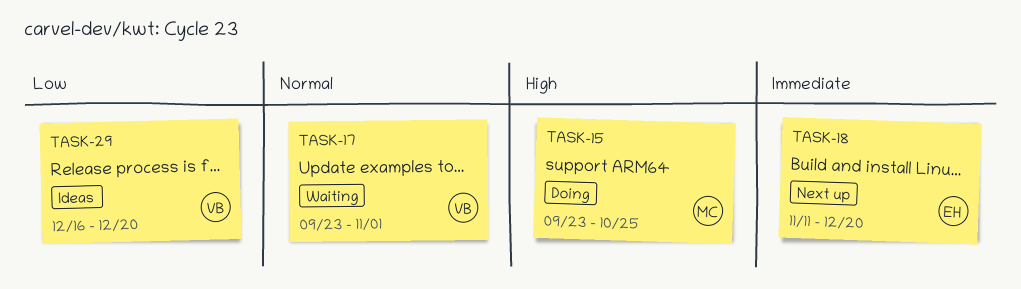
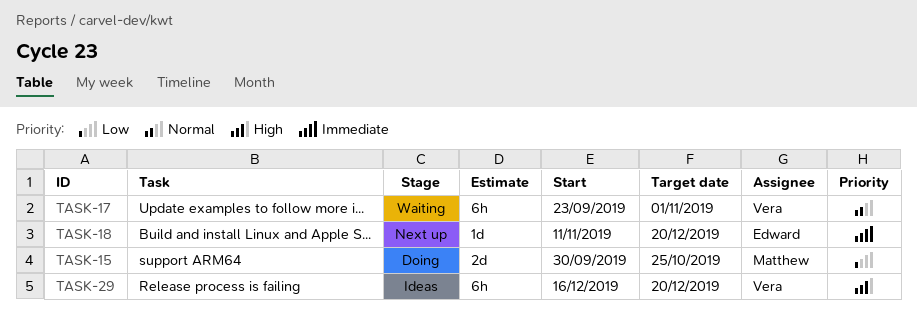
TASK-15, priority: High -> Low
TASK-15, start: Sep 23 -> Sep 30
TASK-29, priority: Low -> High

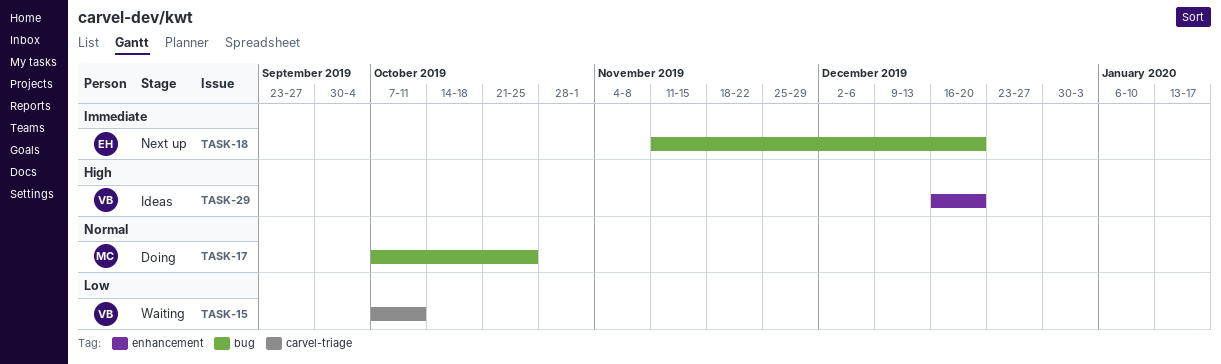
TASK-15, status: Doing -> Waiting
TASK-15, owner: Matthew -> Vera
TASK-15, start: Sep 30 -> Oct 7
TASK-15, due: Oct 25 -> Oct 11
TASK-17, status: Waiting -> Doing
TASK-17, owner: Vera -> Matthew
TASK-17, start: Sep 23 -> Oct 7
TASK-17, due: Nov 1 -> Oct 25

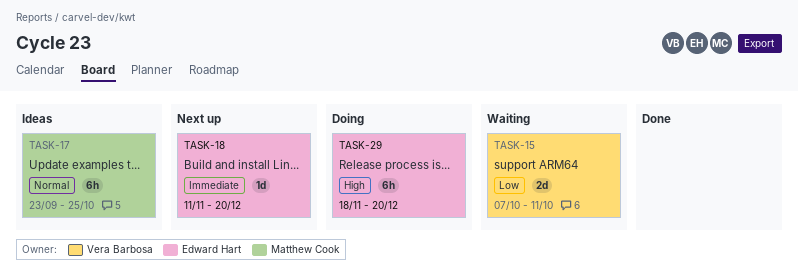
TASK-17, status: Doing -> Ideas
TASK-17, start: Oct 7 -> Sep 23
TASK-29, status: Ideas -> Doing
TASK-29, owner: Vera Barbosa -> Edward Hart
TASK-29, start: Dec 16 -> Nov 18

